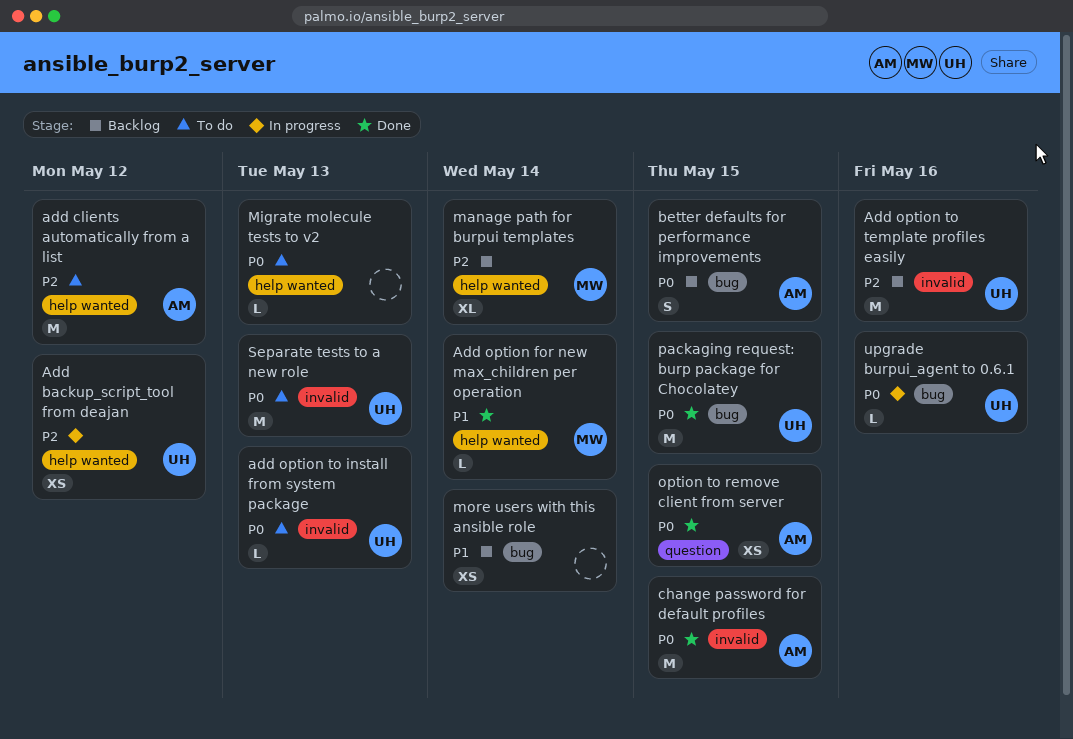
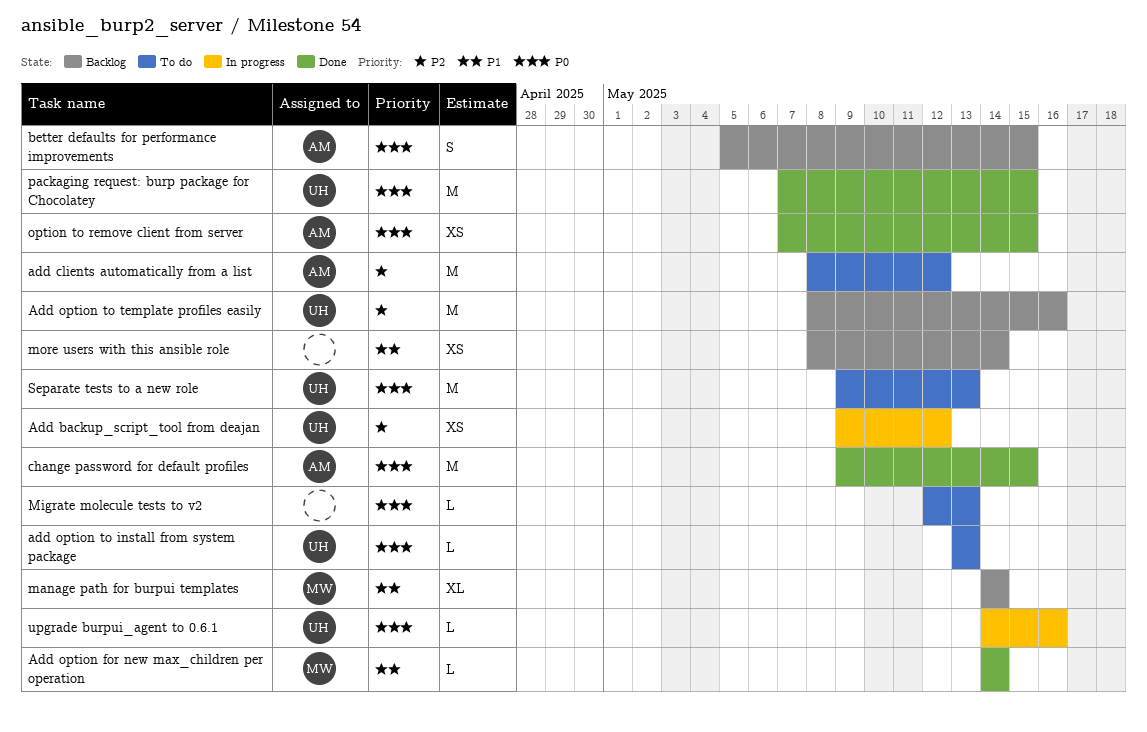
manage path for burpui templates, priority: P2 -> P1

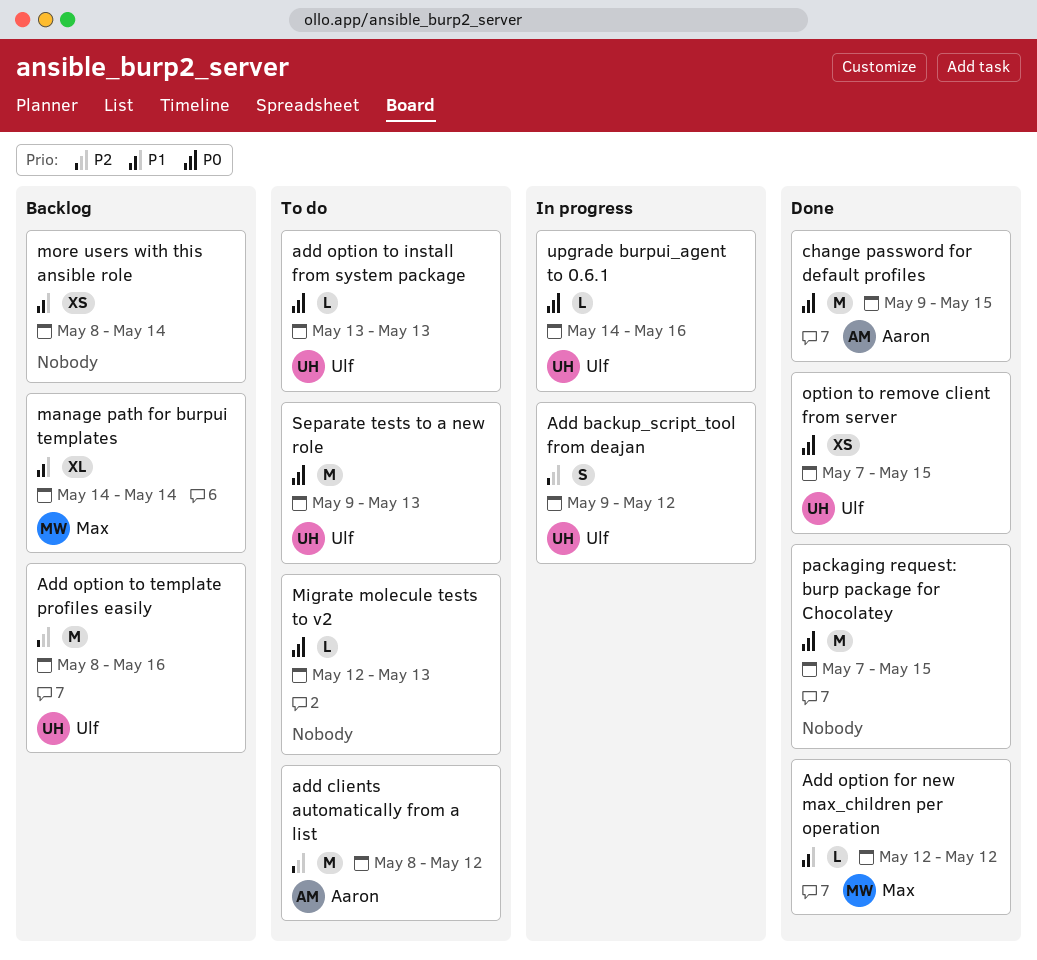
Add backup_script_tool from deajan, estimate: XS -> S
Add option for new max_children per operation, start: May 14 -> May 12
Add option for new max_children per operation, due: May 14 -> May 12
better defaults for performance improvements: present -> none
option to remove client from server, owner: Aaron -> Ulf
packaging request: burp package for Chocolatey, owner: Ulf -> none

